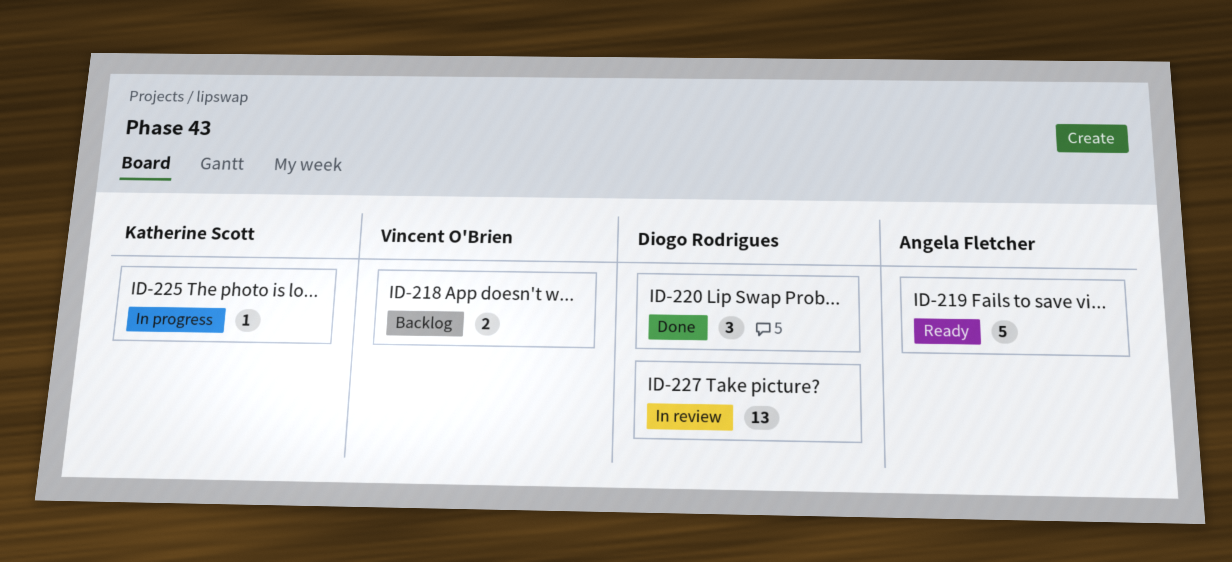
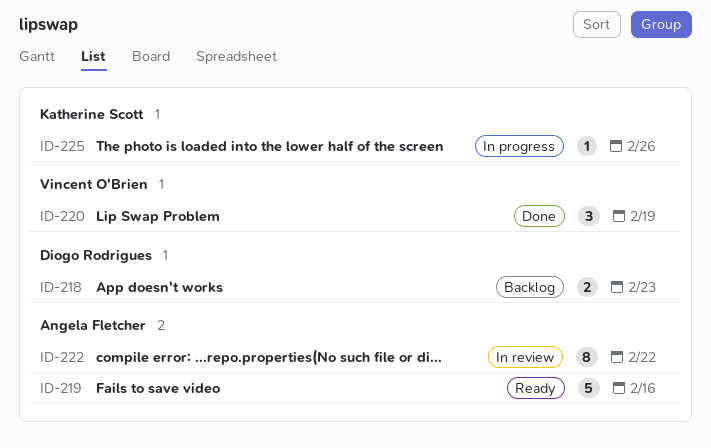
ID-218, owner: Vincent O'Brien -> Diogo Rodrigues
ID-220, owner: Diogo Rodrigues -> Vincent O'Brien
ID-222: none -> present
ID-227: present -> none

